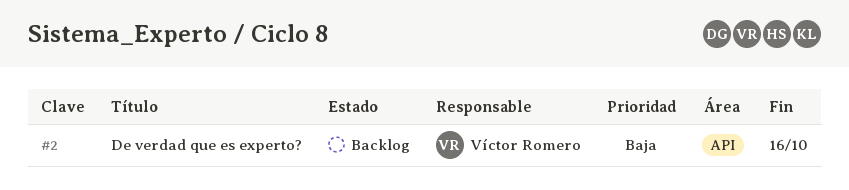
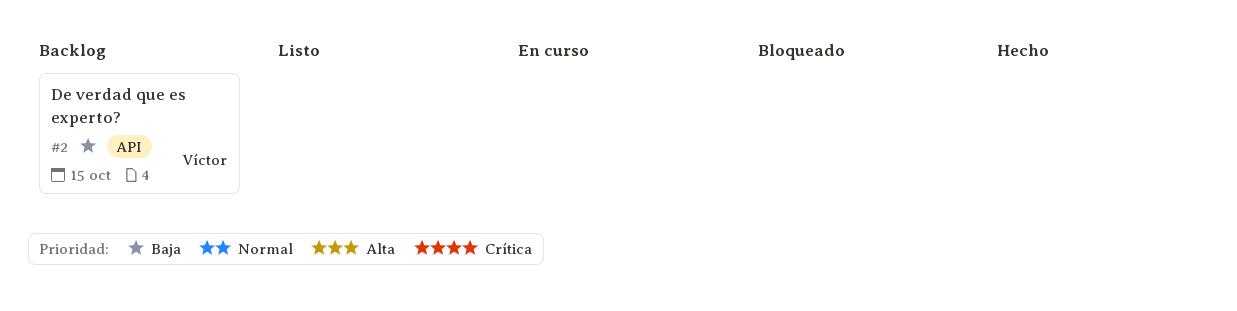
#2, due: Oct 16 -> Oct 15

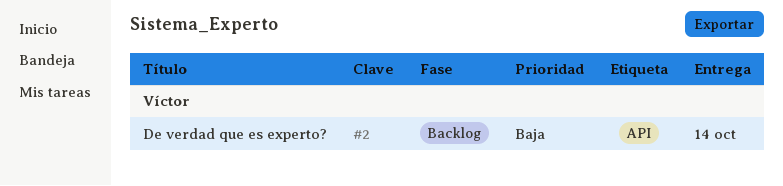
#2, due: Oct 15 -> Oct 14

